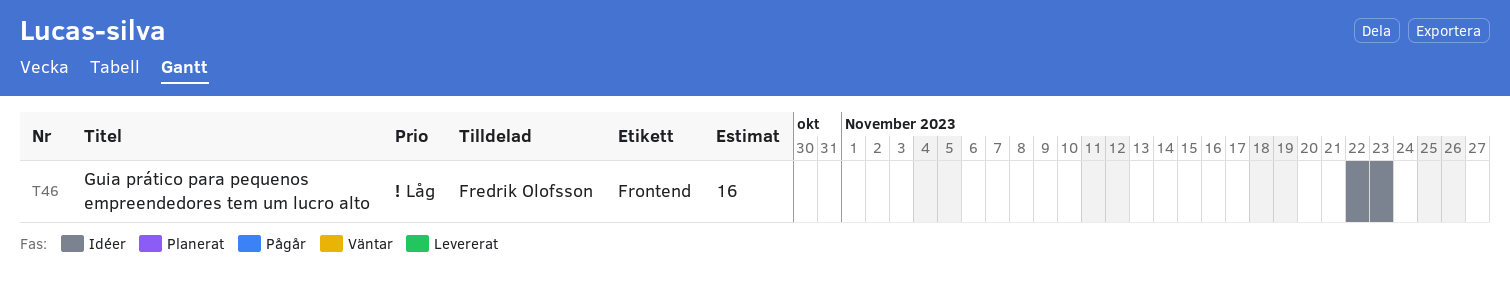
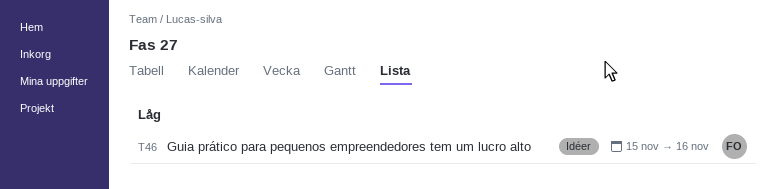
T46, start: Nov 22 -> Nov 15
T46, due: Nov 23 -> Nov 16

